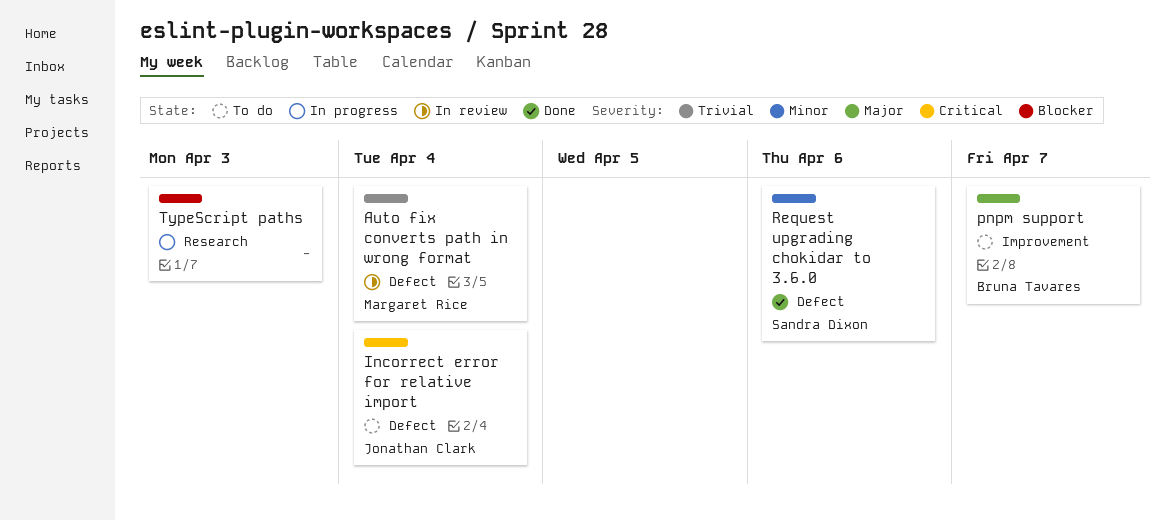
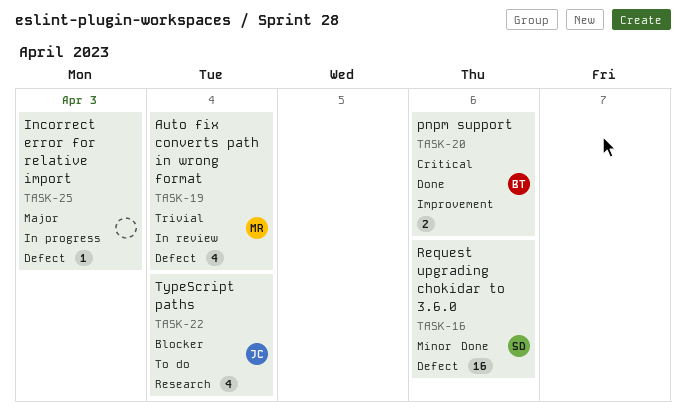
Incorrect error for relative import, status: To do -> In progress
Incorrect error for relative import, owner: Jonathan Clark -> none
Incorrect error for relative import, priority: Critical -> Major
Incorrect error for relative import, due: Apr 4 -> Apr 3
pnpm support, status: To do -> Done
pnpm support, priority: Major -> Critical
pnpm support, due: Apr 7 -> Apr 6
TypeScript paths, status: In progress -> To do
TypeScript paths, owner: none -> Jonathan Clark
TypeScript paths, due: Apr 3 -> Apr 4

